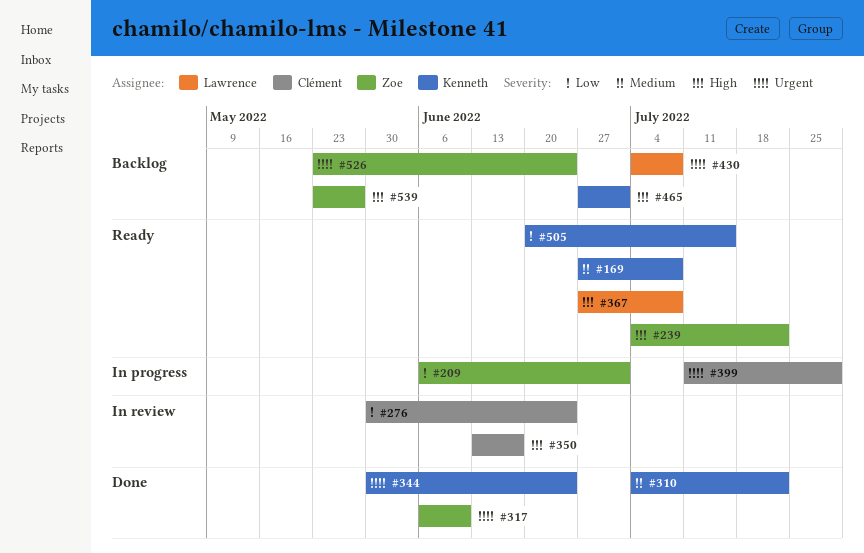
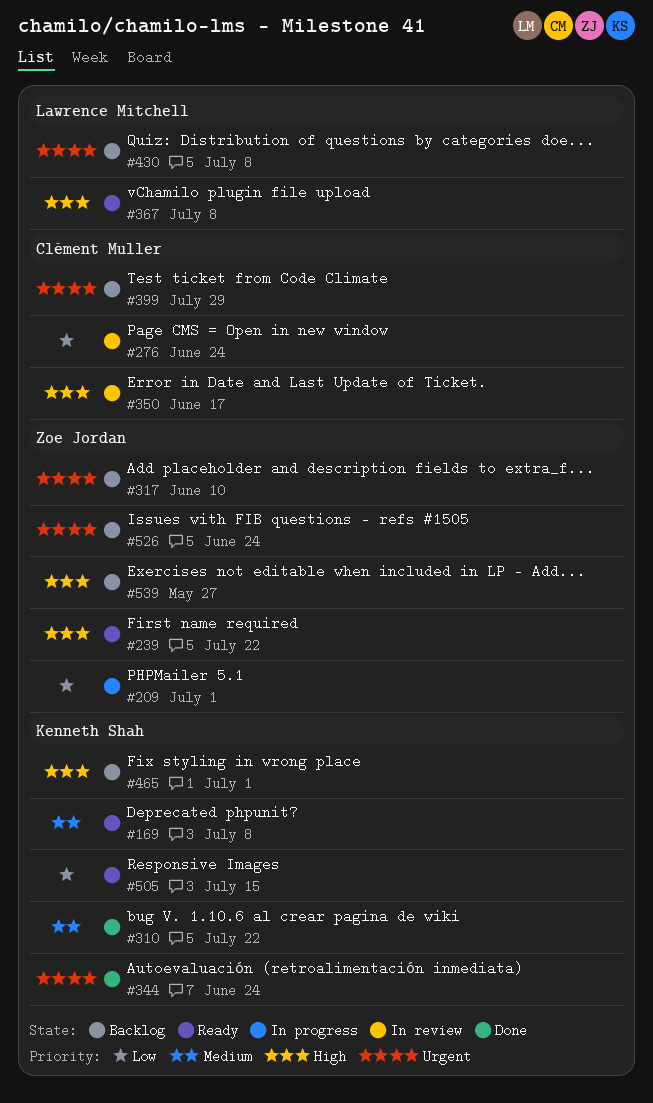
#317, status: Done -> Backlog
#399, status: In progress -> Backlog

